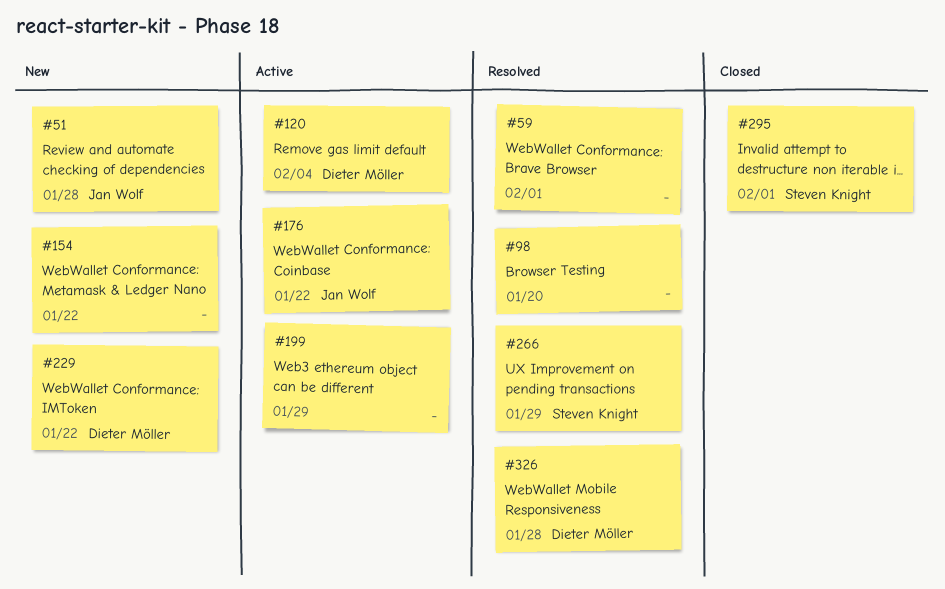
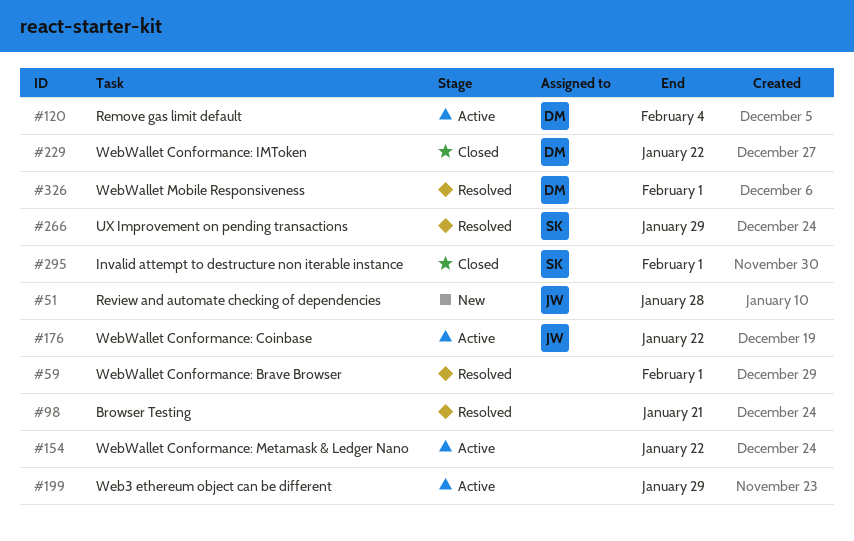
#98, due: Jan 20 -> Jan 21
#154, status: New -> Active
#229, status: New -> Closed
#326, due: Jan 28 -> Feb 1

